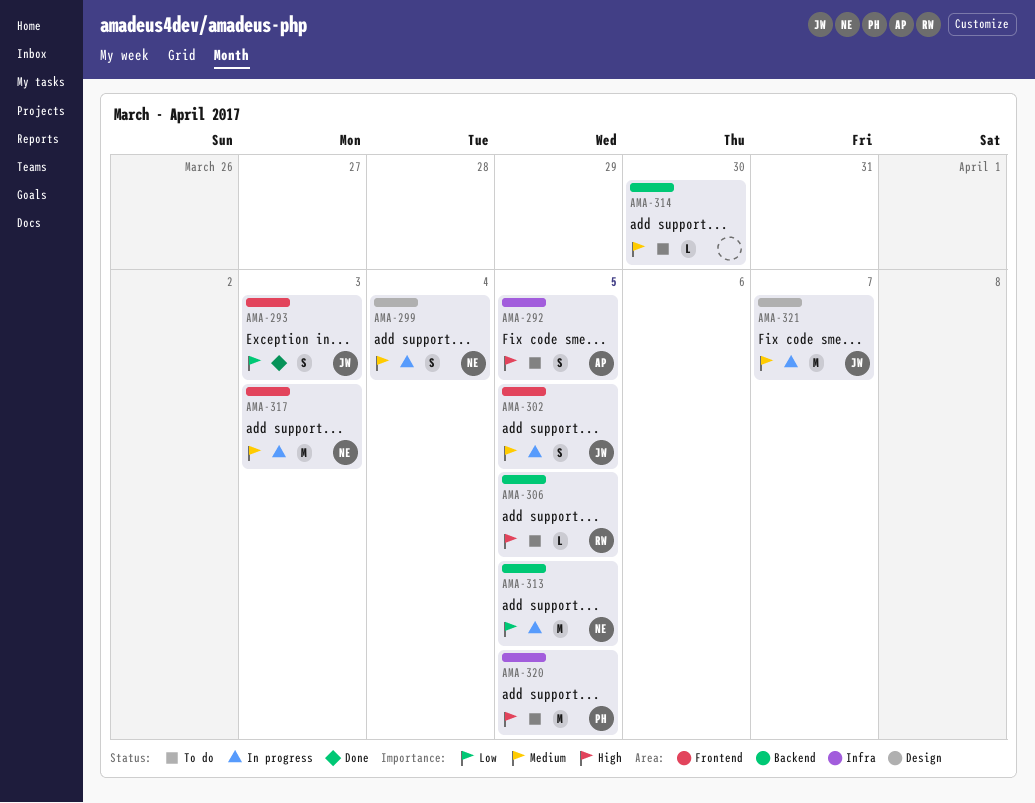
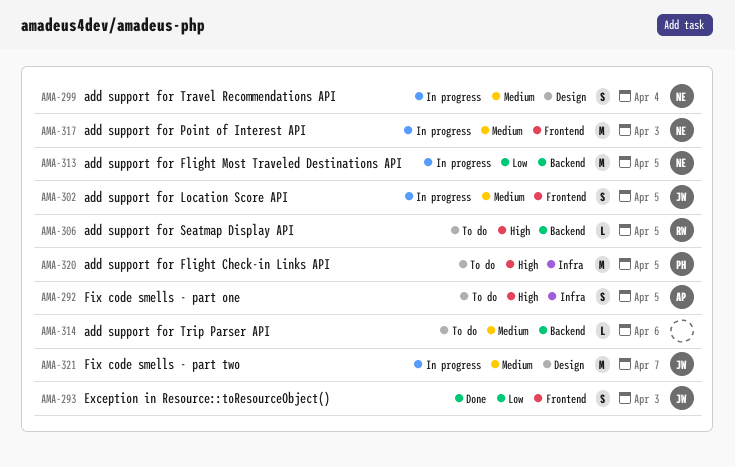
AMA-314, due: Mar 30 -> Apr 6

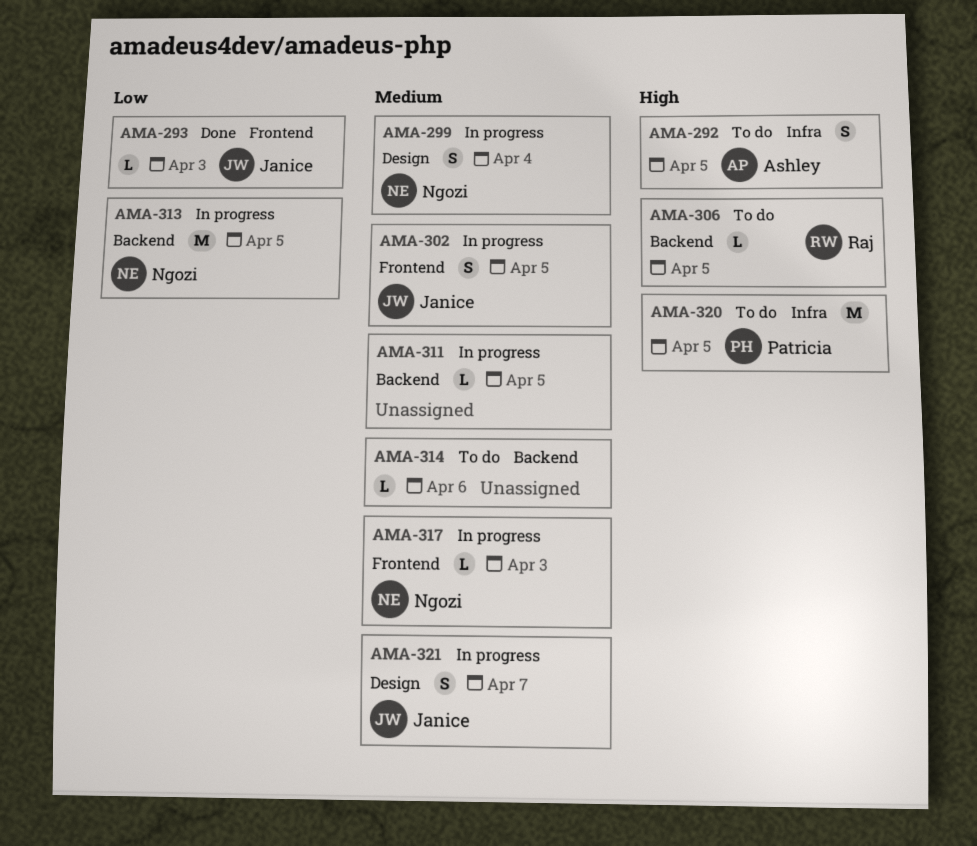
AMA-293, estimate: S -> L
AMA-311: none -> present
AMA-317, estimate: M -> L
AMA-321, estimate: M -> S

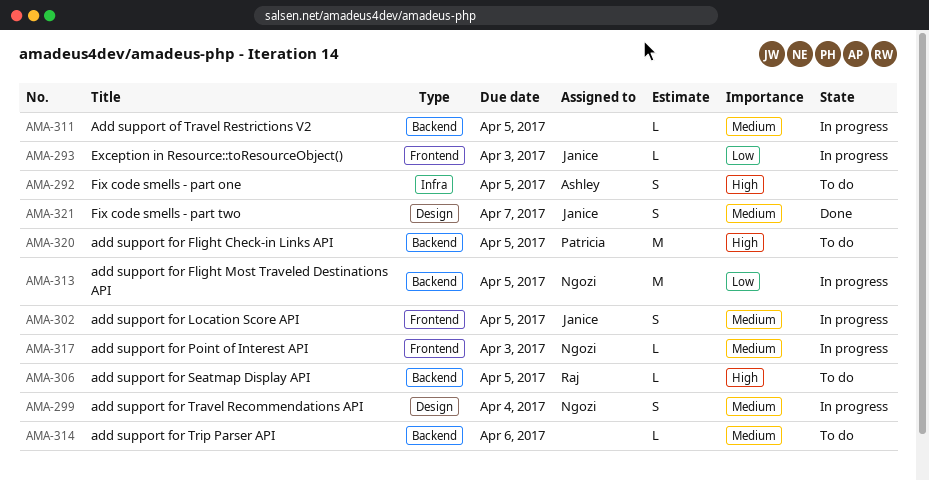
AMA-293, status: Done -> In progress
AMA-320, label: Infra -> Backend
AMA-321, status: In progress -> Done

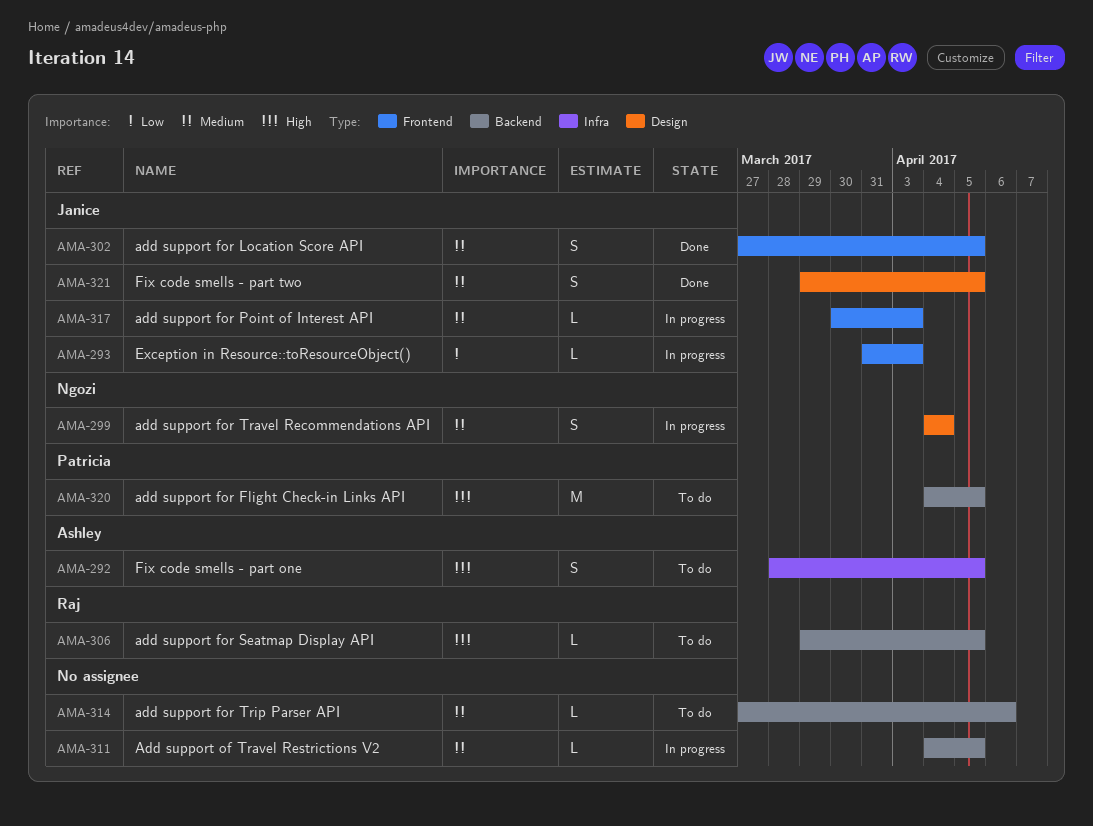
AMA-302, status: In progress -> Done
AMA-313: present -> none
AMA-317, owner: Ngozi -> Janice
AMA-321, due: Apr 7 -> Apr 5

